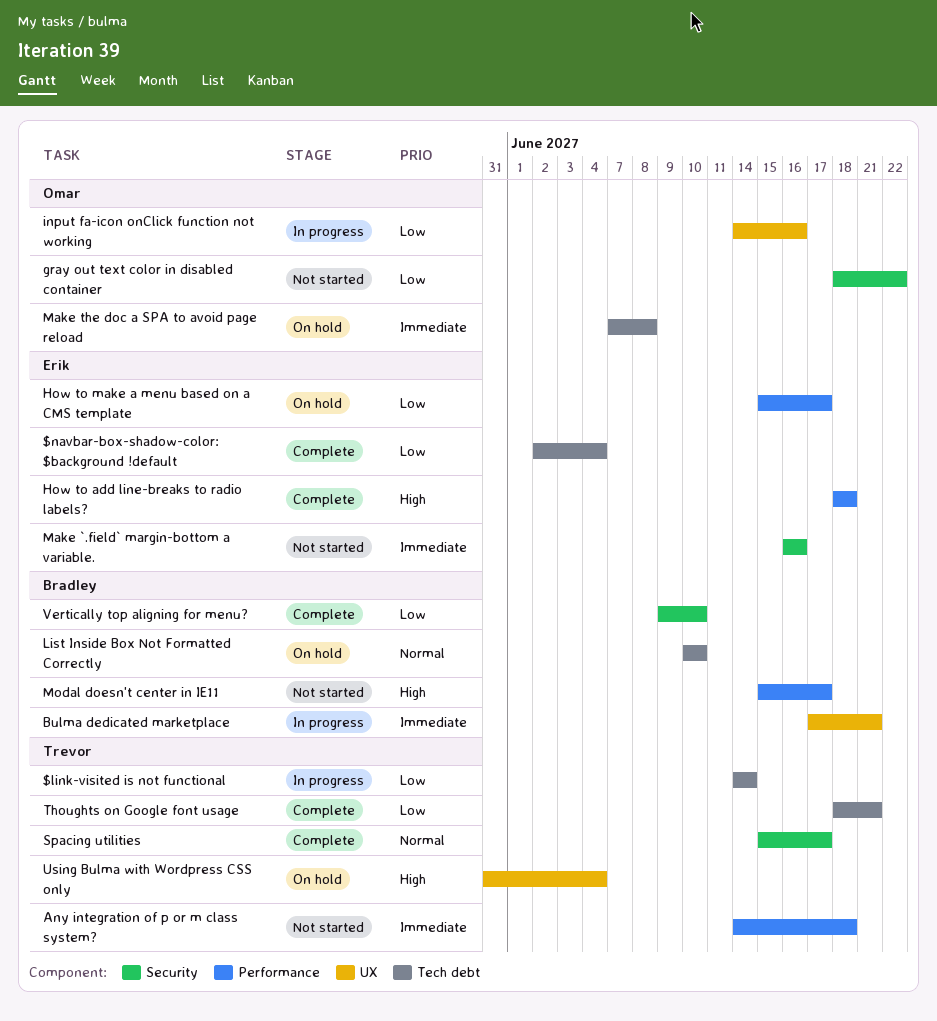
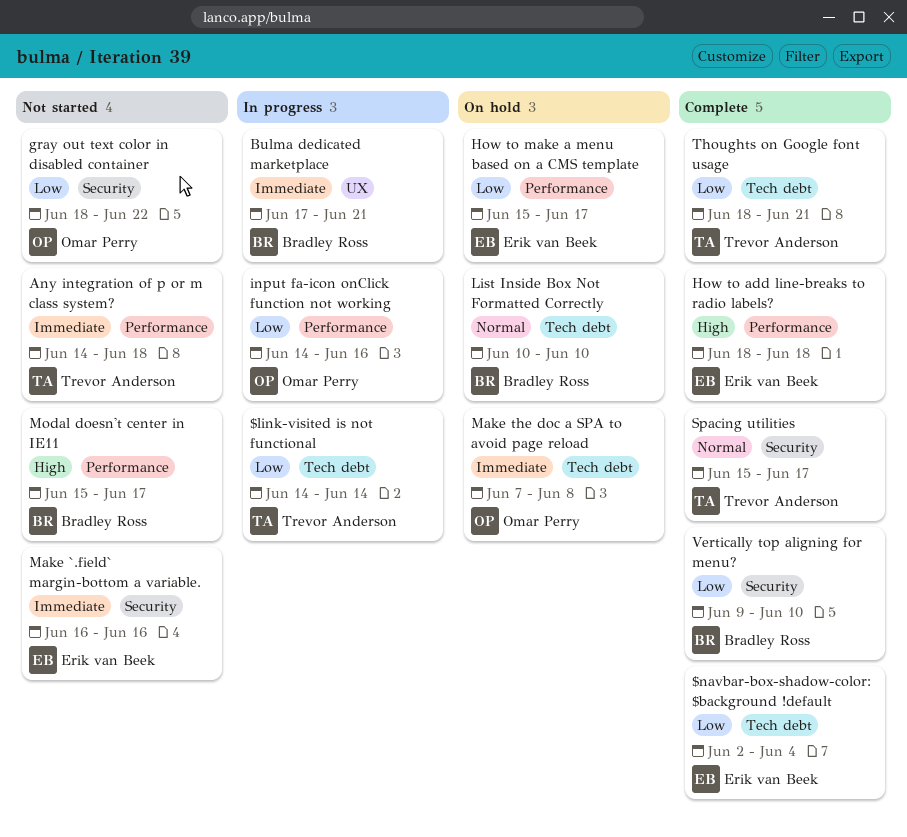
input fa-icon onClick function not working, label: UX -> Performance
Using Bulma with Wordpress CSS only: present -> none

